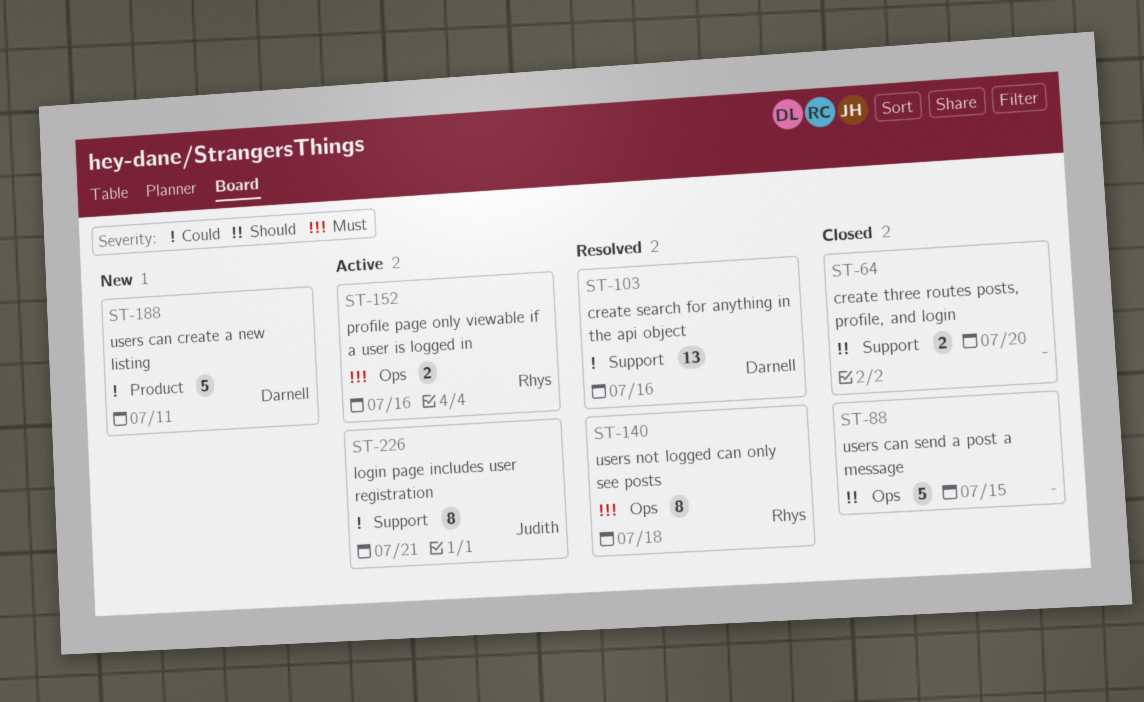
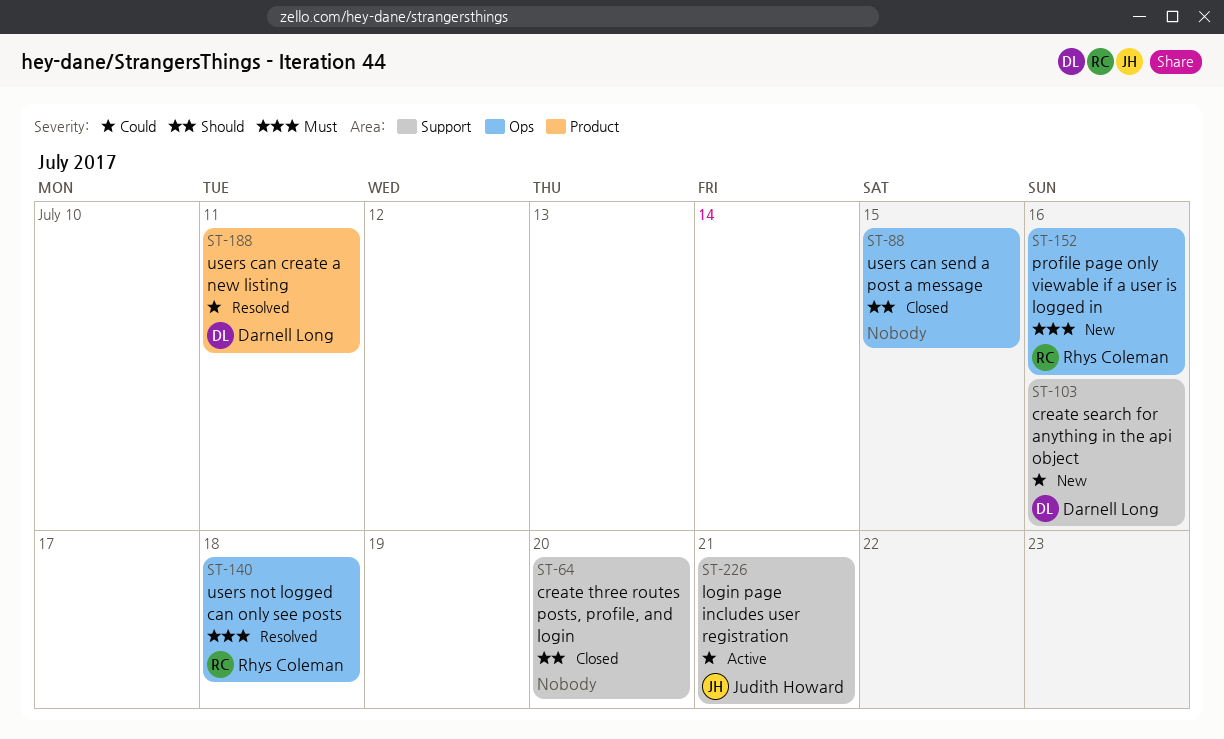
ST-103, status: Resolved -> New
ST-152, status: Active -> New
ST-188, status: New -> Resolved

